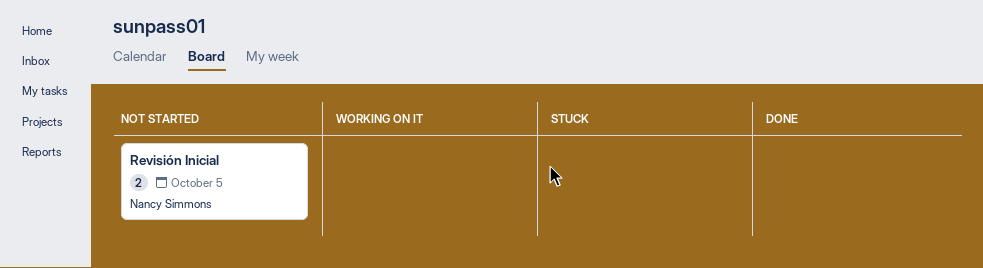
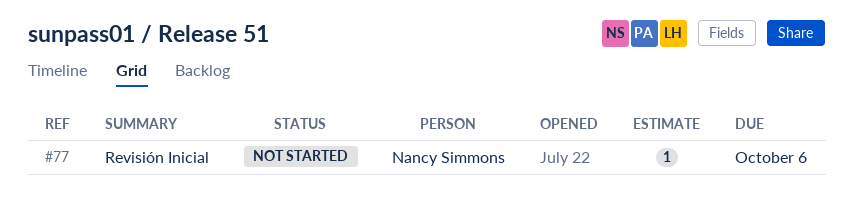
Revisión Inicial, estimate: 2 -> 1
Revisión Inicial, due: Oct 5 -> Oct 6

